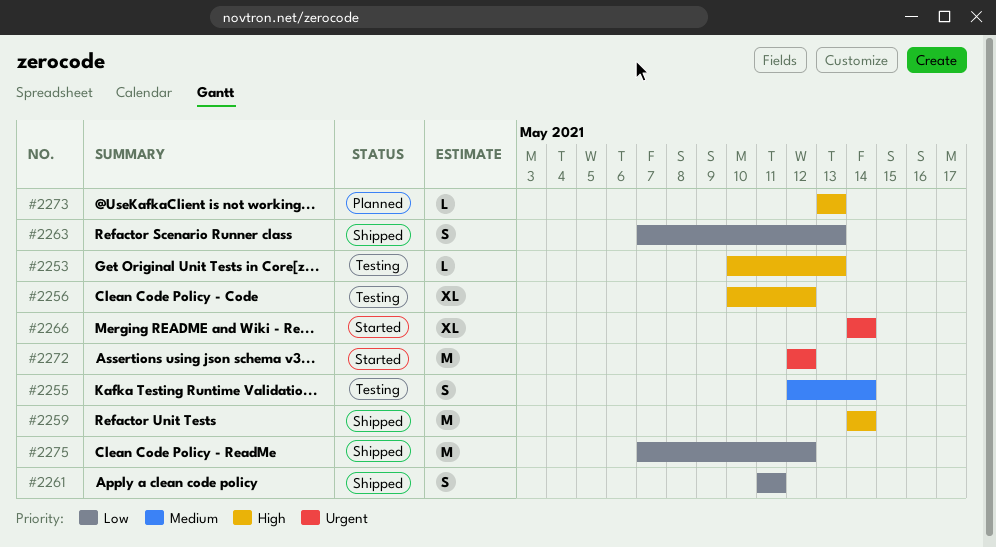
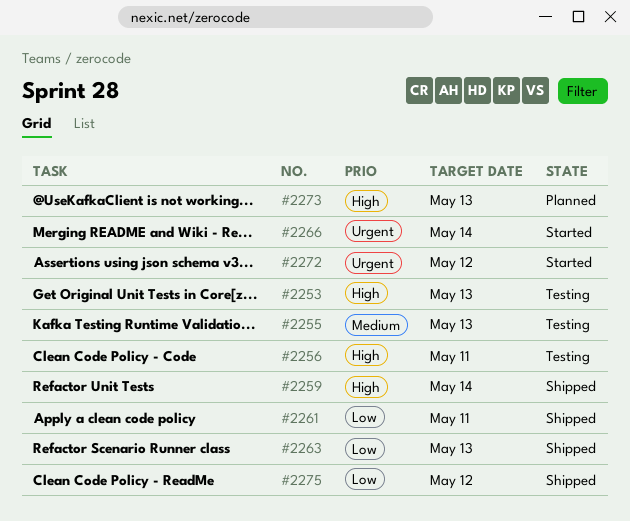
#2255, due: May 14 -> May 13
#2256, due: May 12 -> May 11

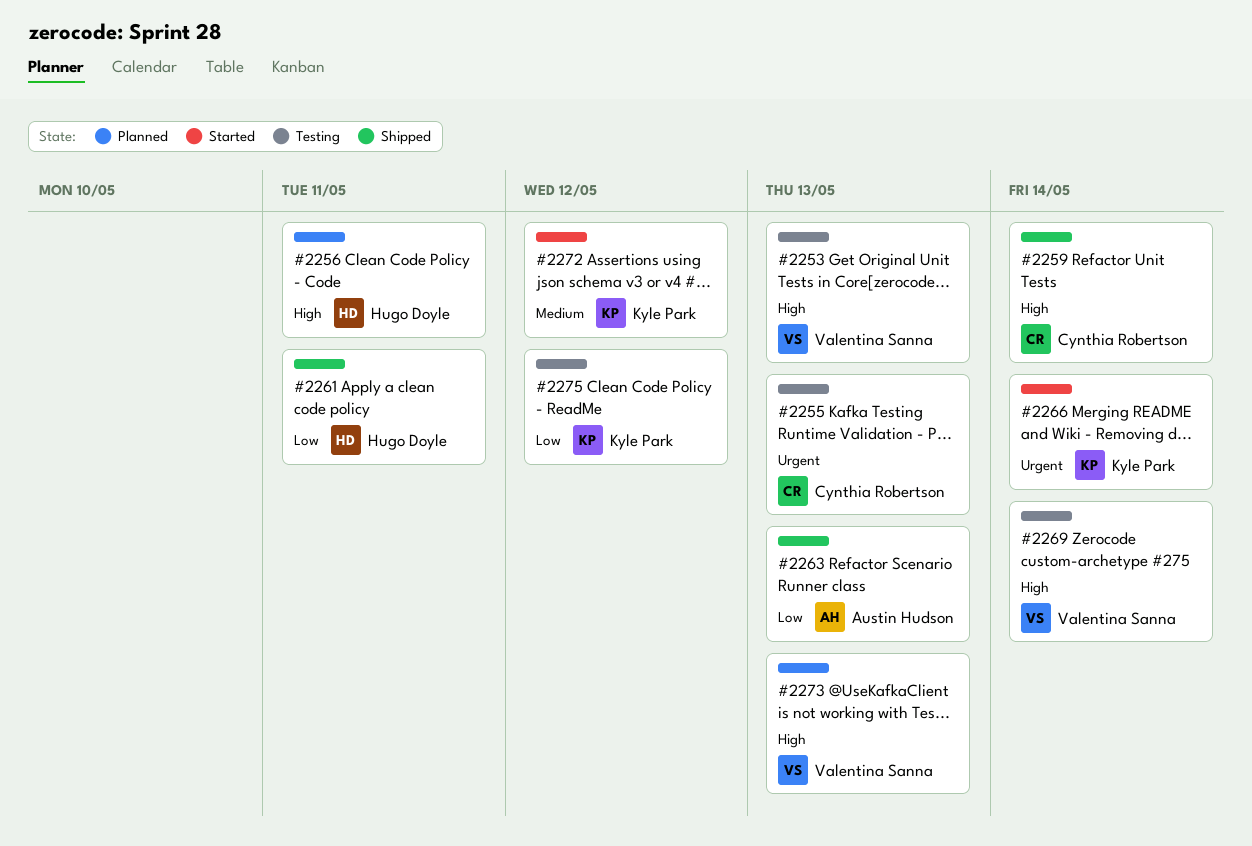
#2255, priority: Medium -> Urgent
#2256, status: Testing -> Planned
#2269: none -> present
#2272, priority: Urgent -> Medium
#2275, status: Shipped -> Testing

